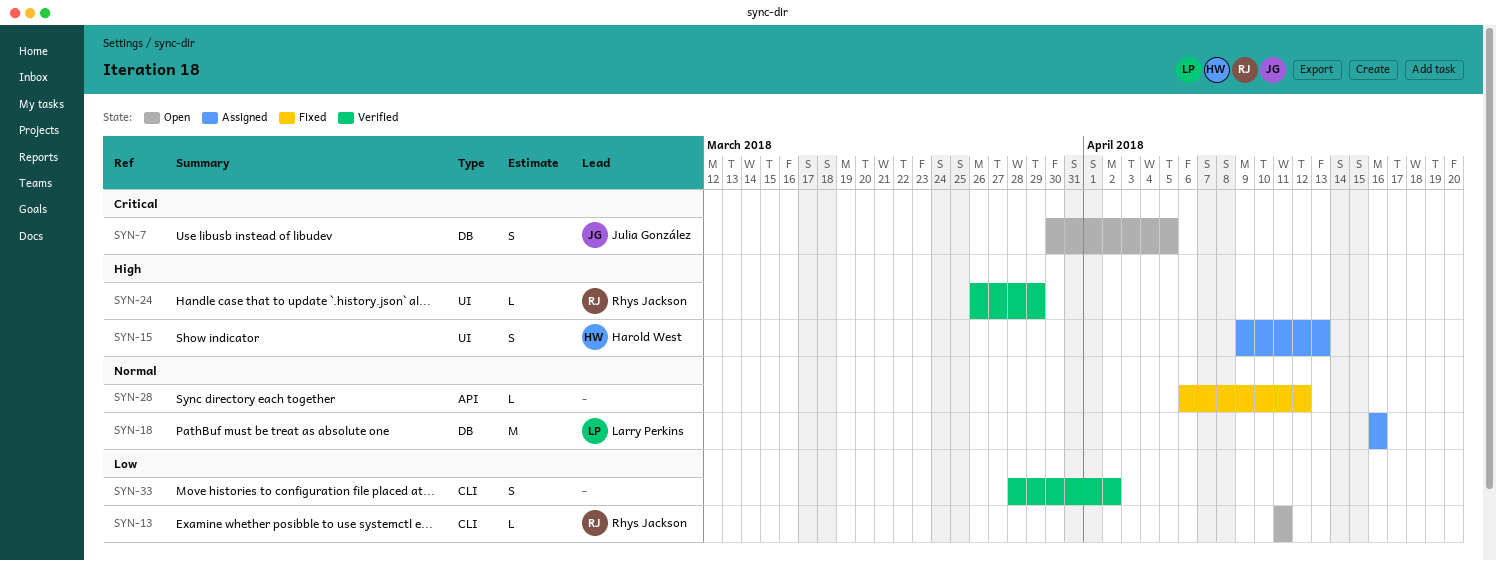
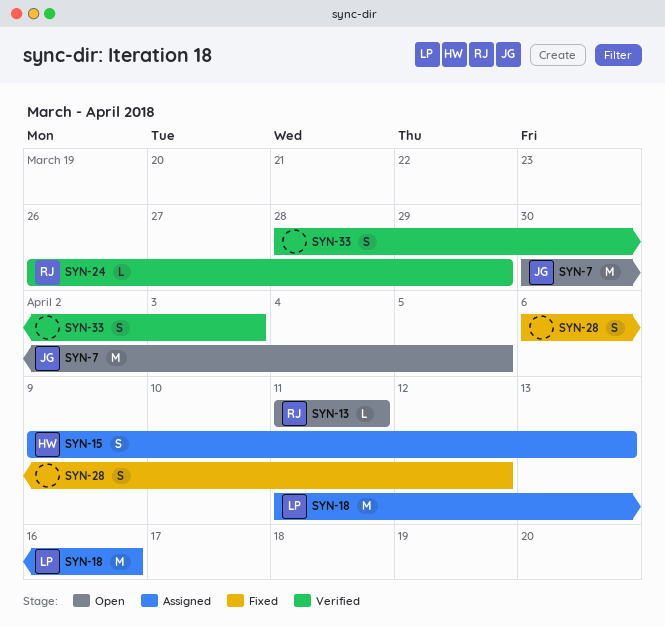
SYN-7, estimate: S -> M
SYN-18, start: Apr 16 -> Apr 11
SYN-28, estimate: L -> S
SYN-33, due: Apr 2 -> Apr 3

